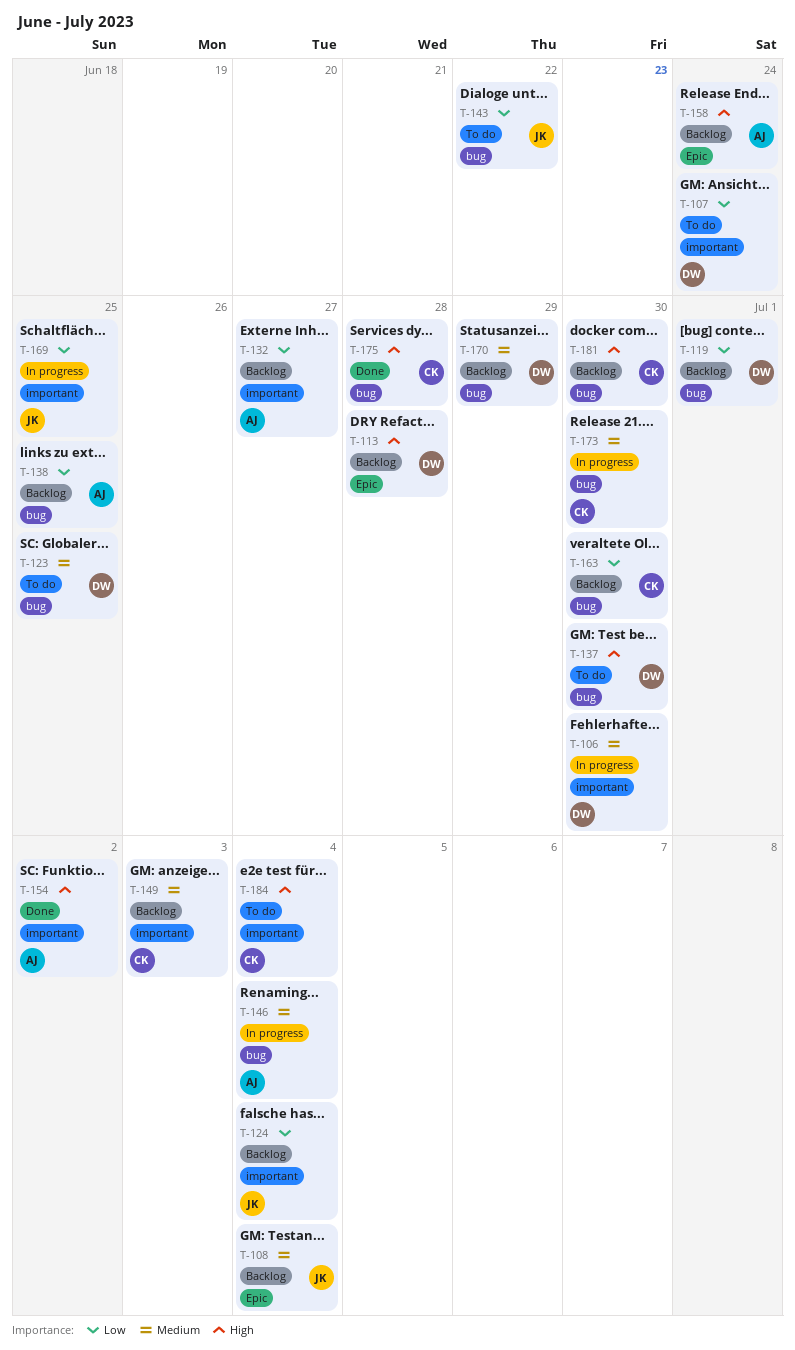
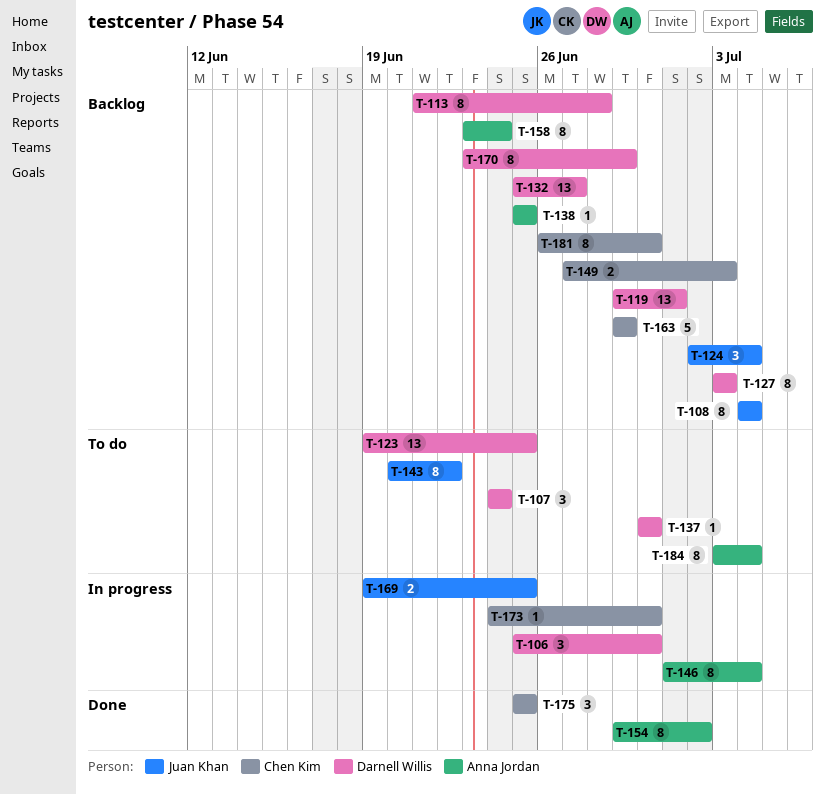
T-127: none -> present
T-132, owner: Anna Jordan -> Darnell Willis
T-163, due: Jun 30 -> Jun 29
T-175, due: Jun 28 -> Jun 25
T-184, owner: Chen Kim -> Anna Jordan

